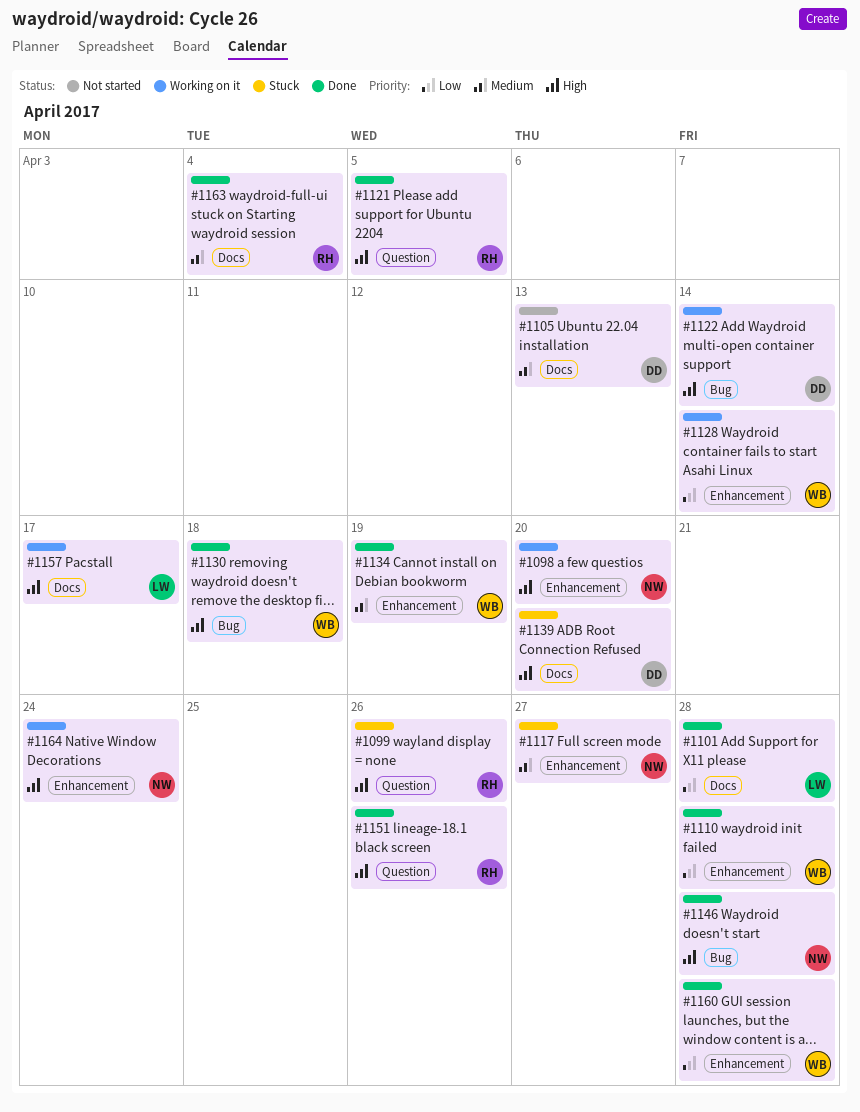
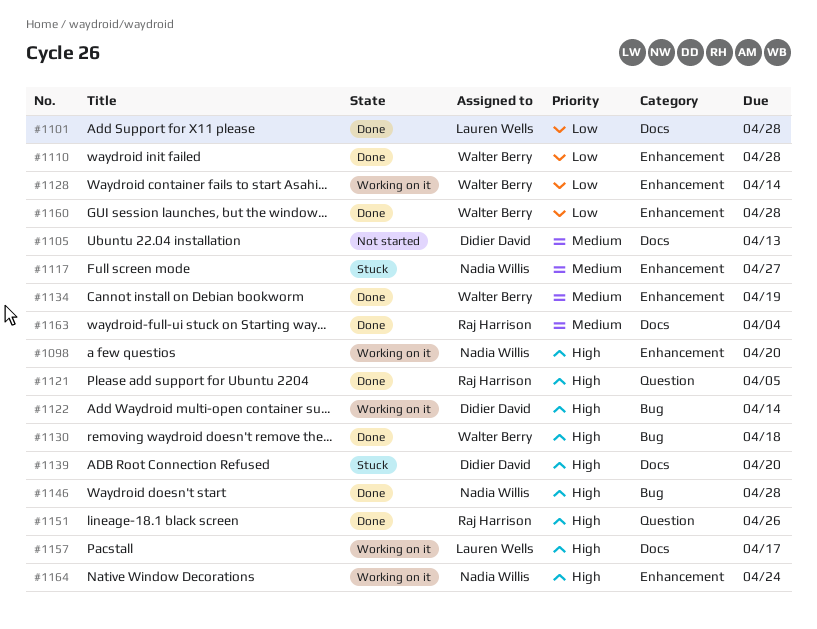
#1099: present -> none

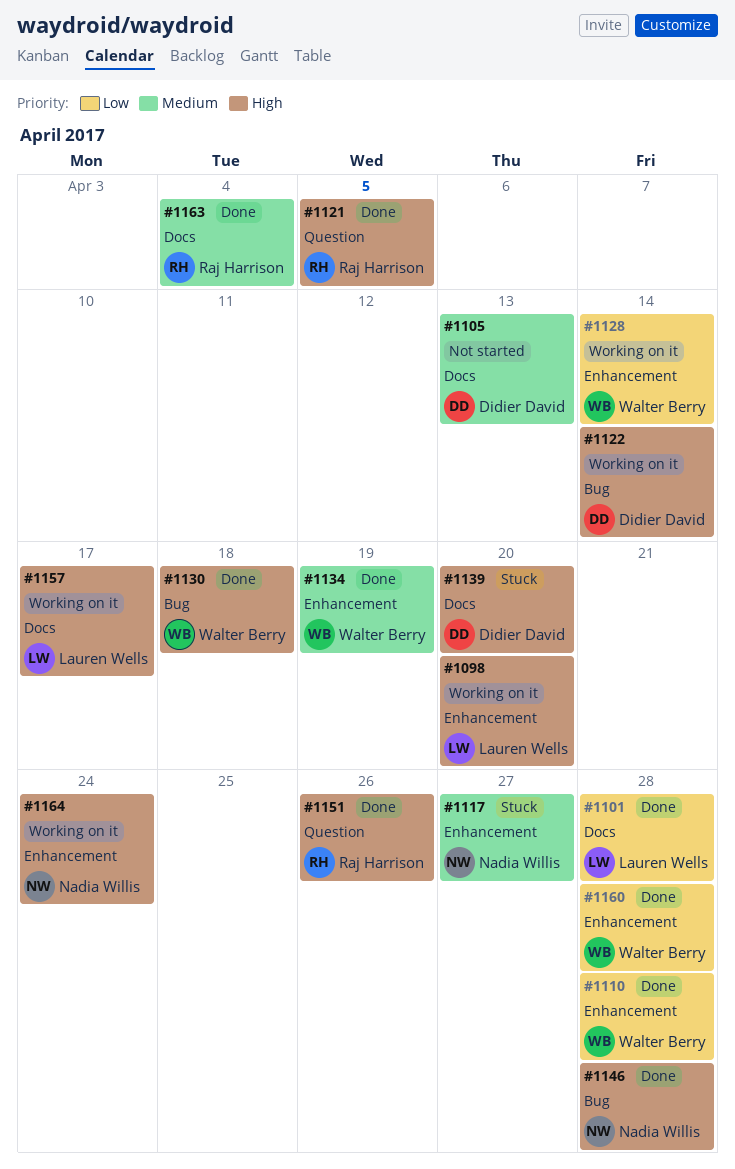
#1098, owner: Nadia Willis -> Lauren Wells

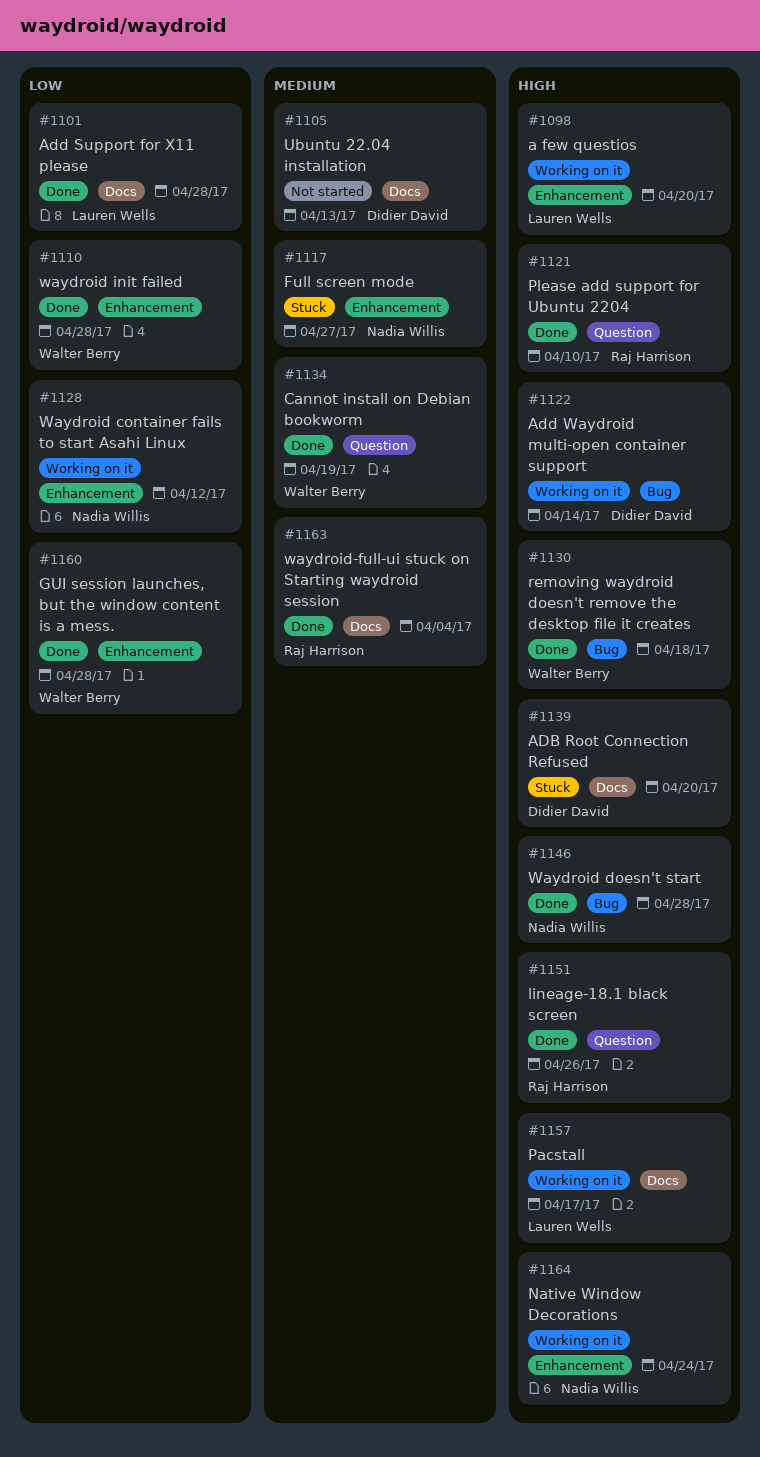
#1121, due: Apr 5 -> Apr 10
#1128, owner: Walter Berry -> Nadia Willis
#1128, due: Apr 14 -> Apr 12
#1134, label: Enhancement -> Question

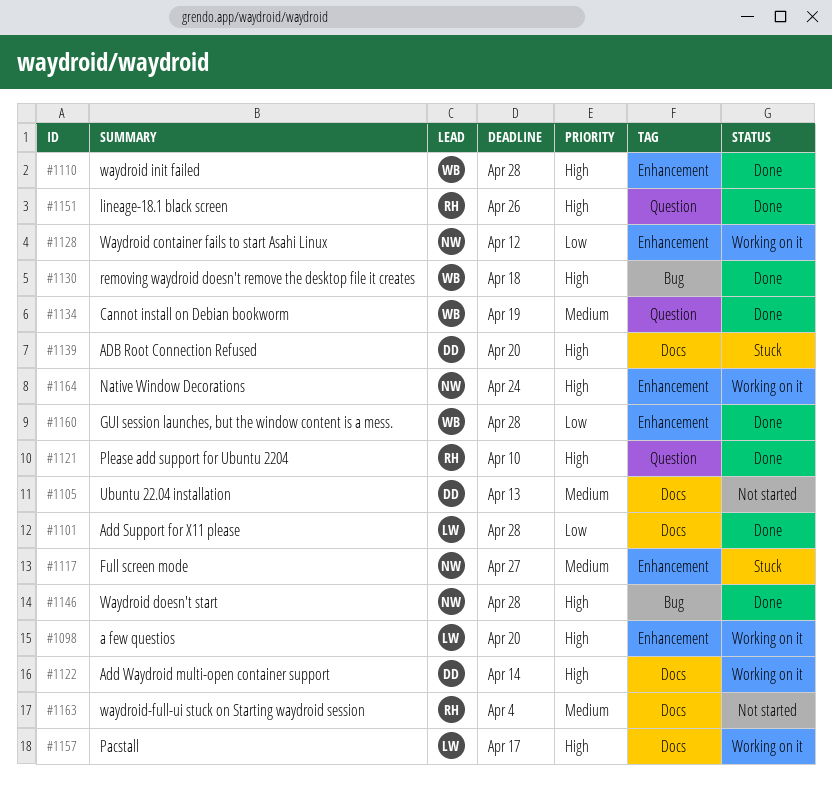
#1110, priority: Low -> High
#1122, label: Bug -> Docs
#1163, status: Done -> Not started

